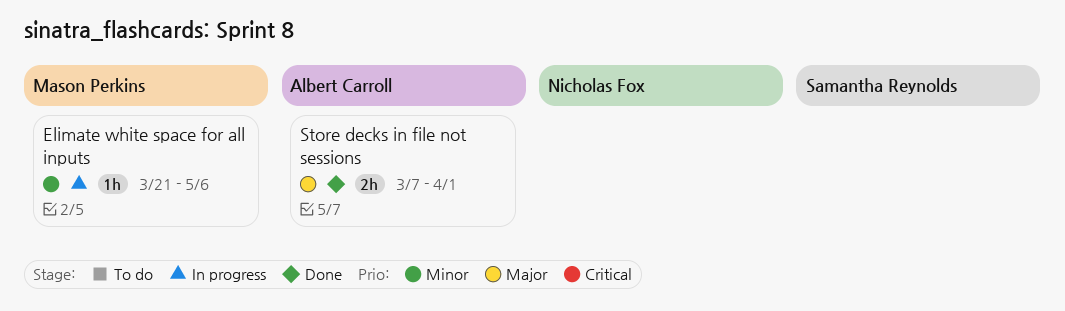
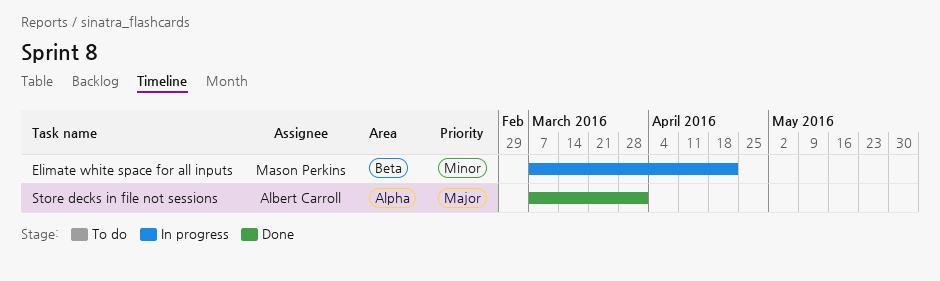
Elimate white space for all inputs, start: Mar 21 -> Mar 7
Elimate white space for all inputs, due: May 6 -> Apr 22

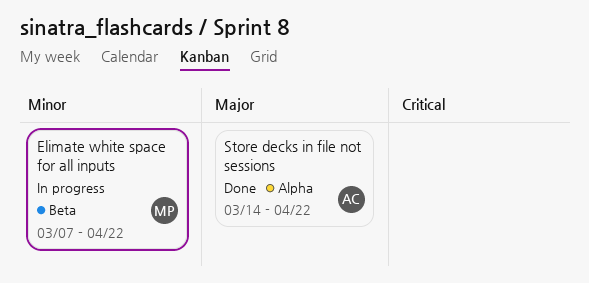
Store decks in file not sessions, start: Mar 7 -> Mar 14
Store decks in file not sessions, due: Apr 1 -> Apr 22

